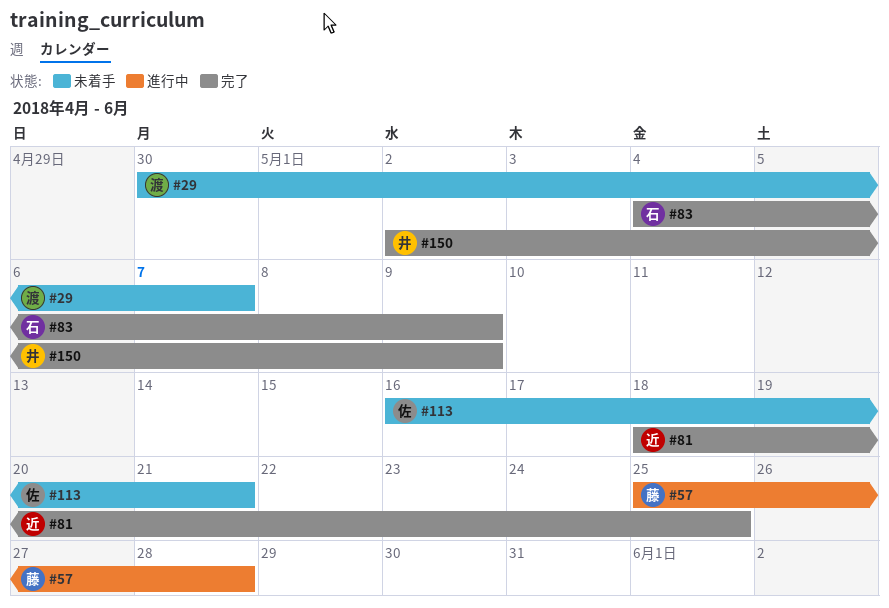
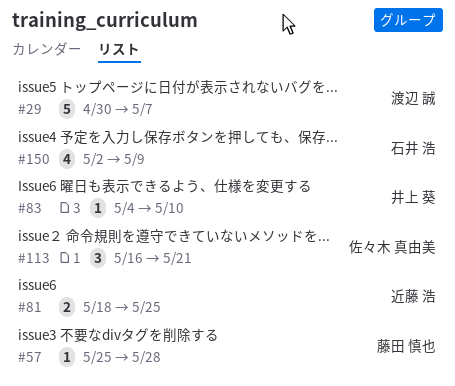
#83, owner: 石井 浩 -> 井上 葵
#83, due: May 9 -> May 10
#150, owner: 井上 葵 -> 石井 浩

